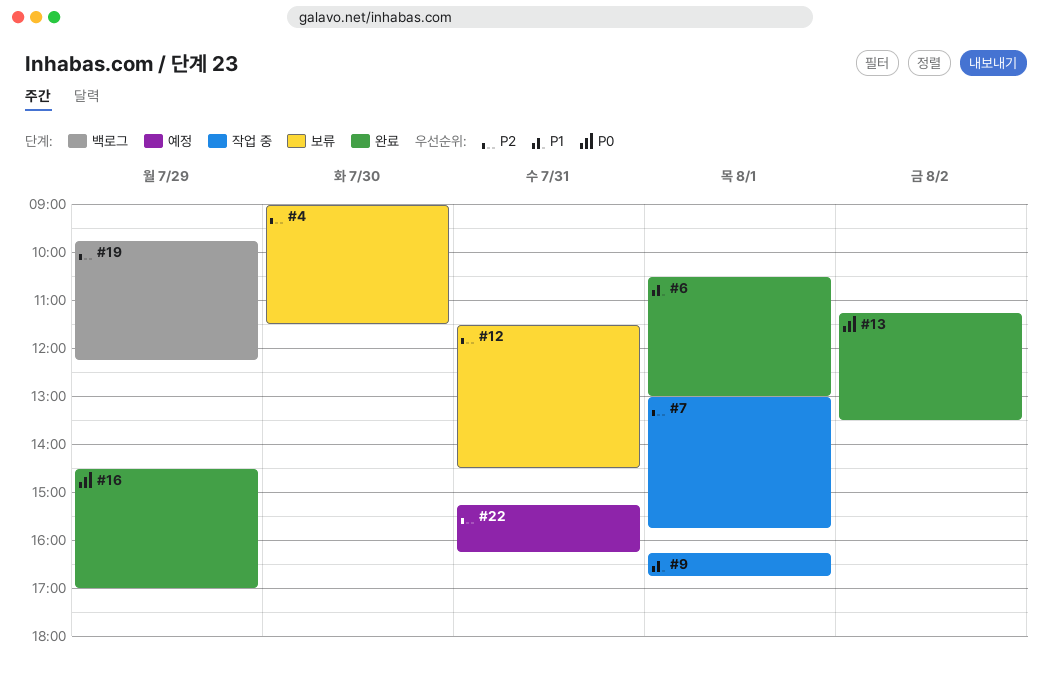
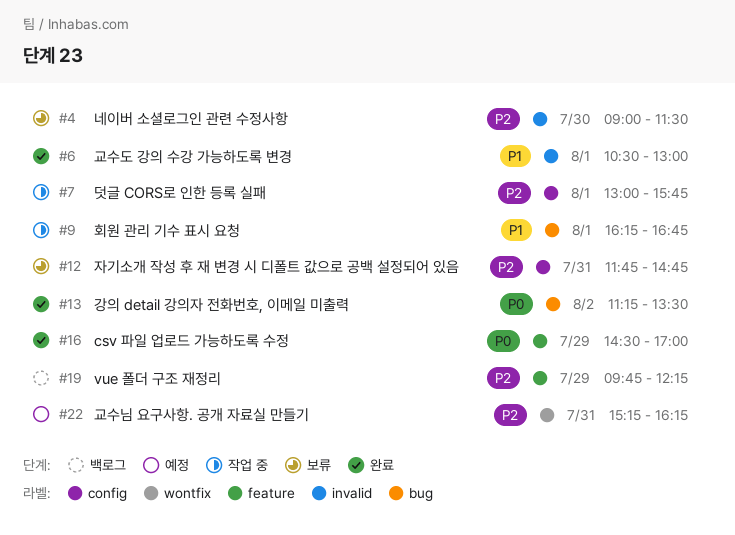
#12, begins: 11:30 -> 11:45
#12, ends: 14:30 -> 14:45

